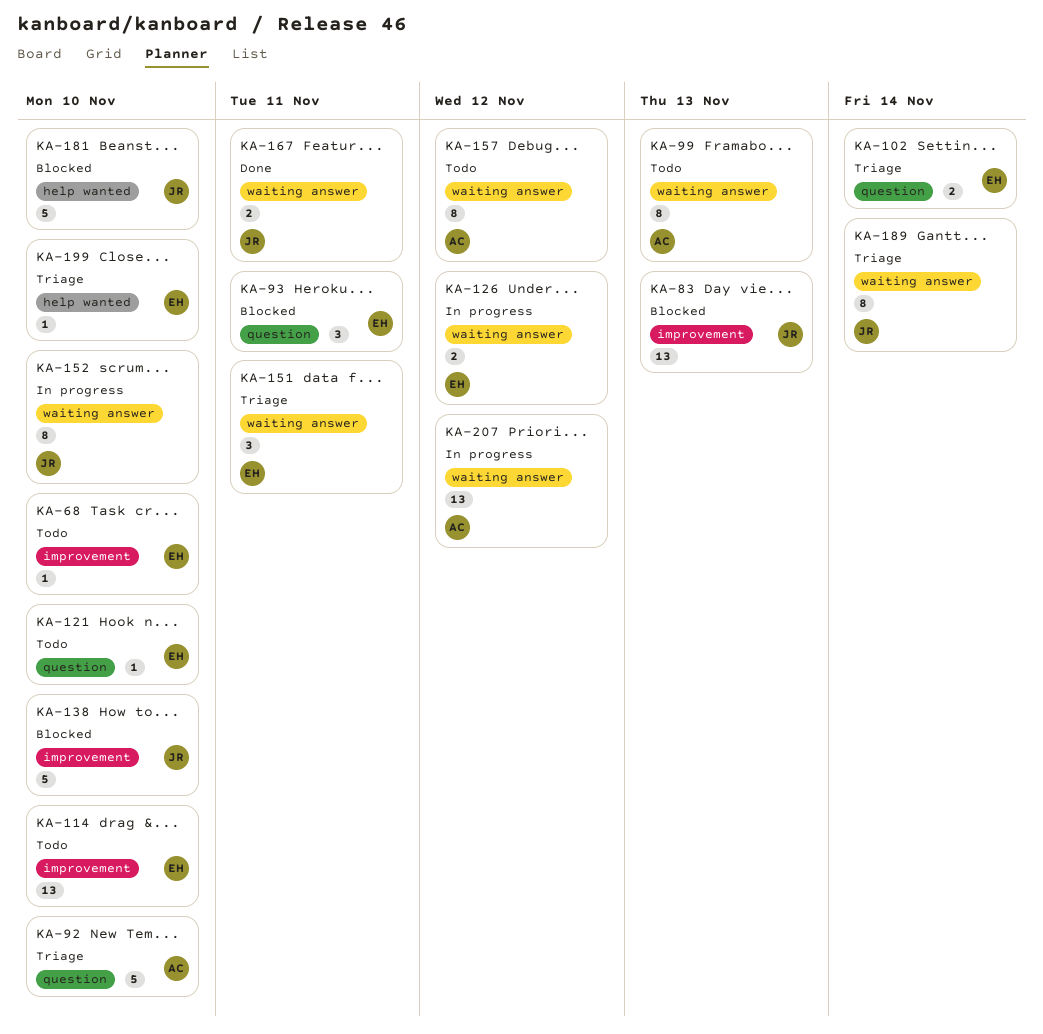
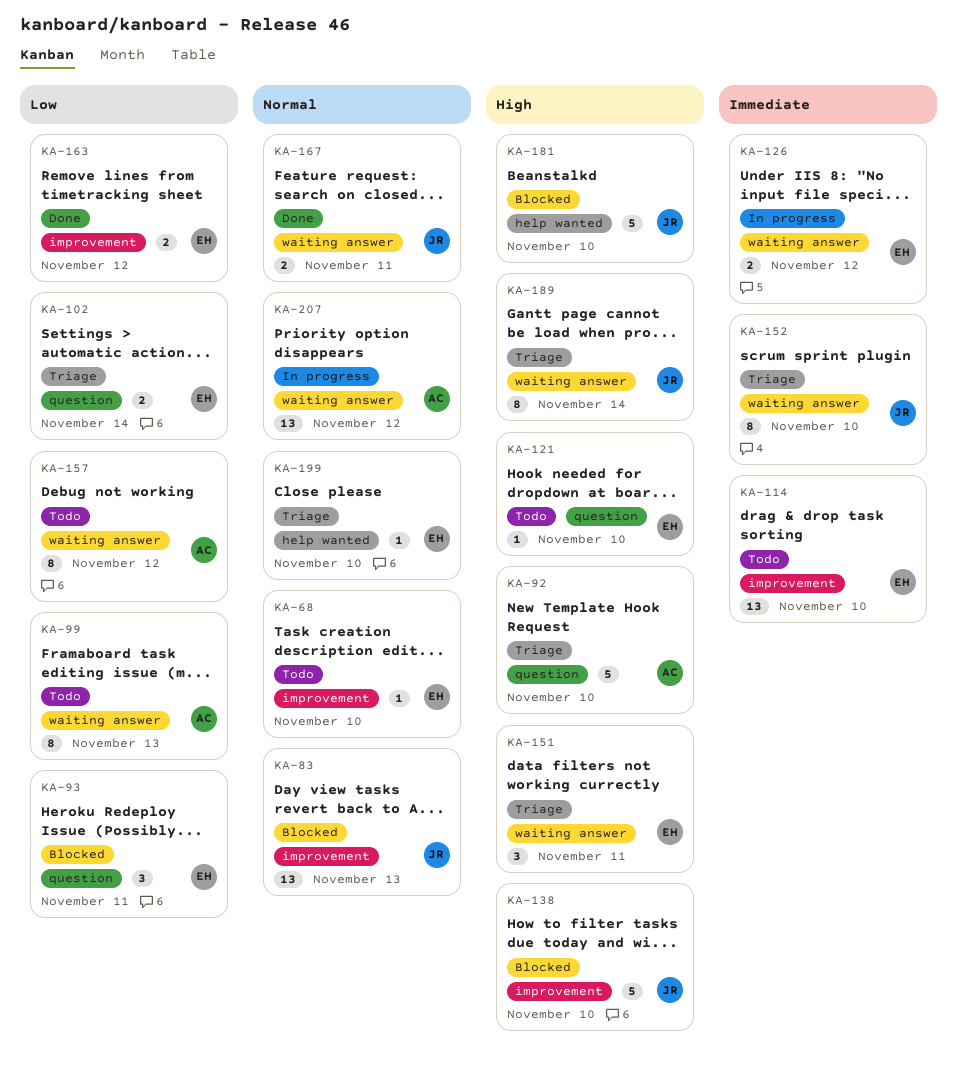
KA-152, status: In progress -> Triage
KA-163: none -> present

